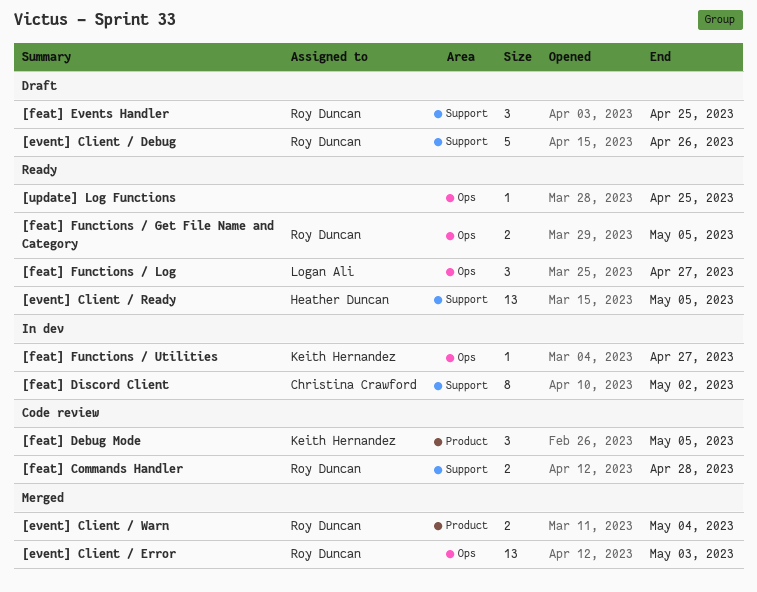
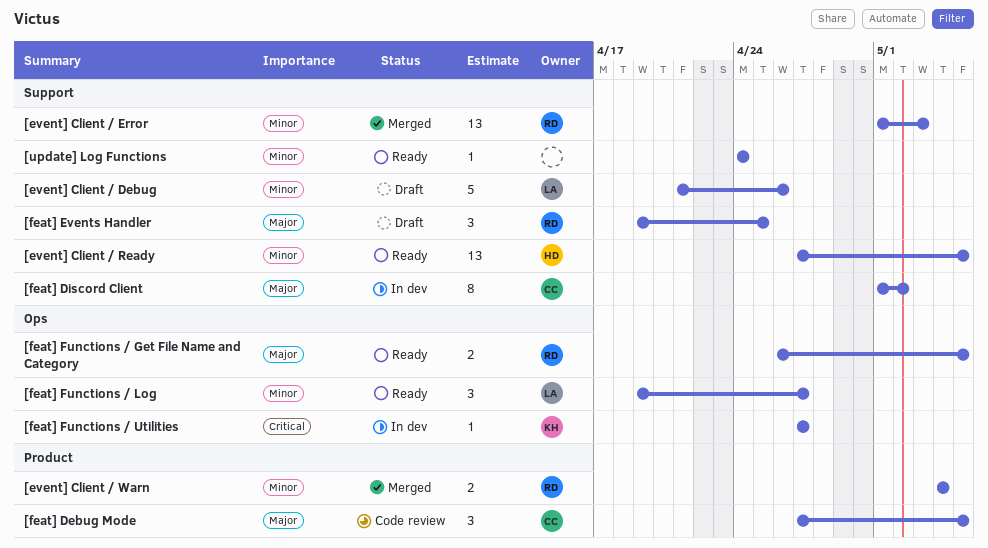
[event] Client / Debug, owner: Roy Duncan -> Logan Ali
[event] Client / Error, label: Ops -> Support
[feat] Commands Handler: present -> none
[feat] Debug Mode, owner: Keith Hernandez -> Christina Crawford
[update] Log Functions, label: Ops -> Support
[update] Log Functions, due: Apr 25 -> Apr 24

